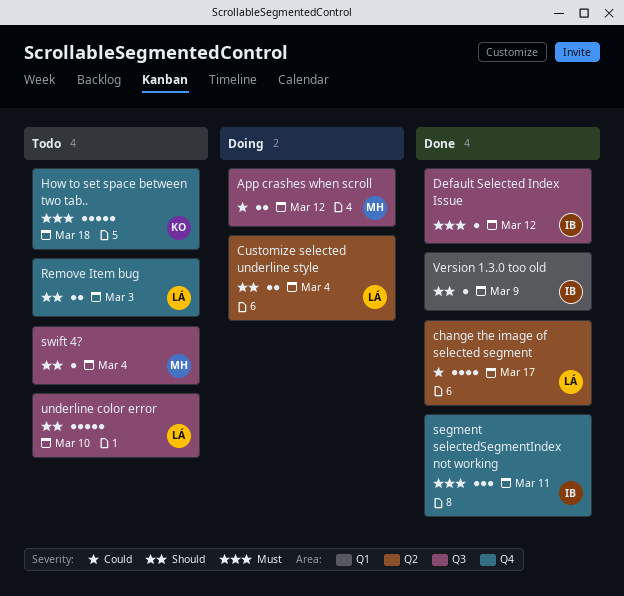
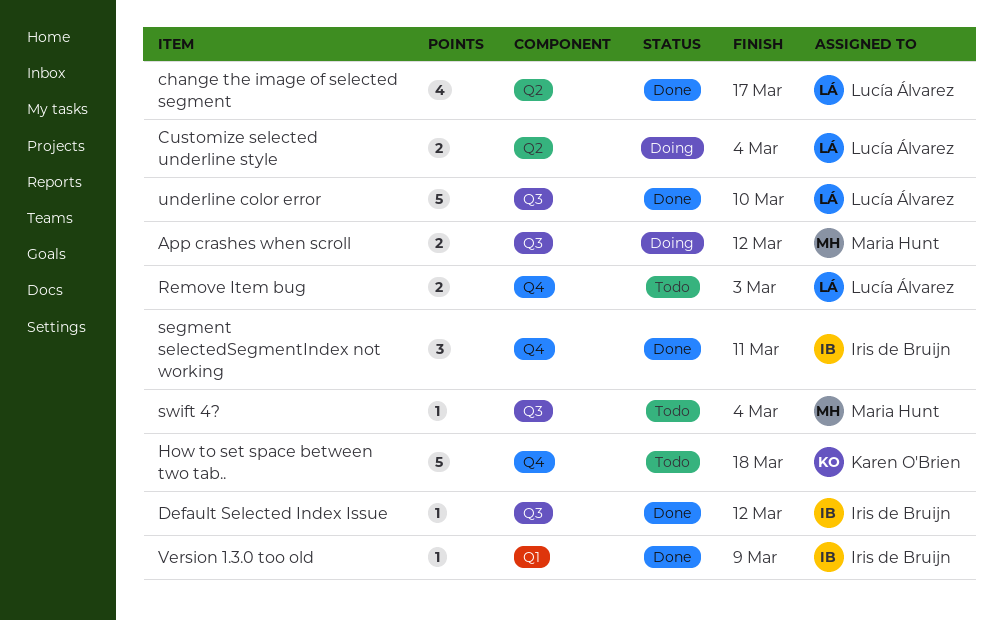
underline color error, status: Todo -> Done

